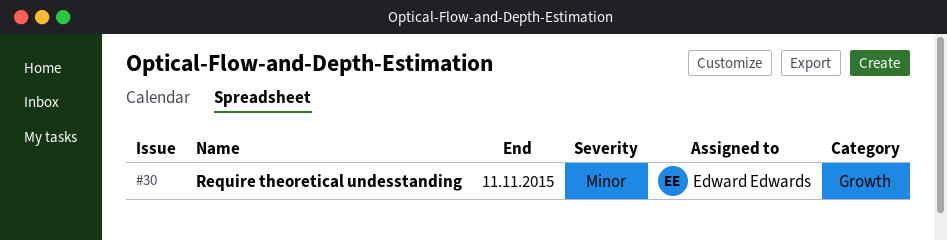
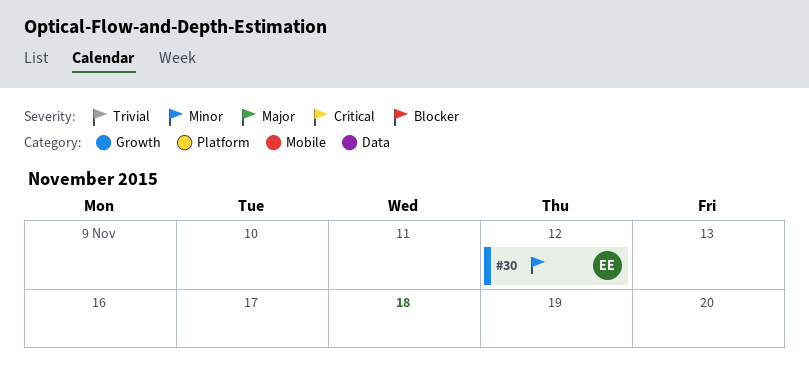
#30, due: Nov 11 -> Nov 12

